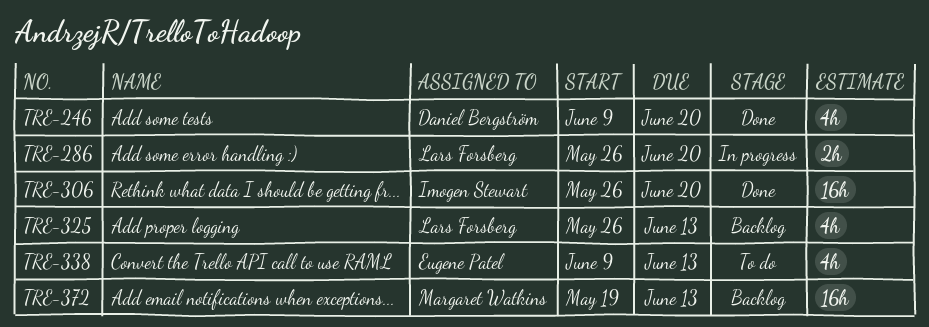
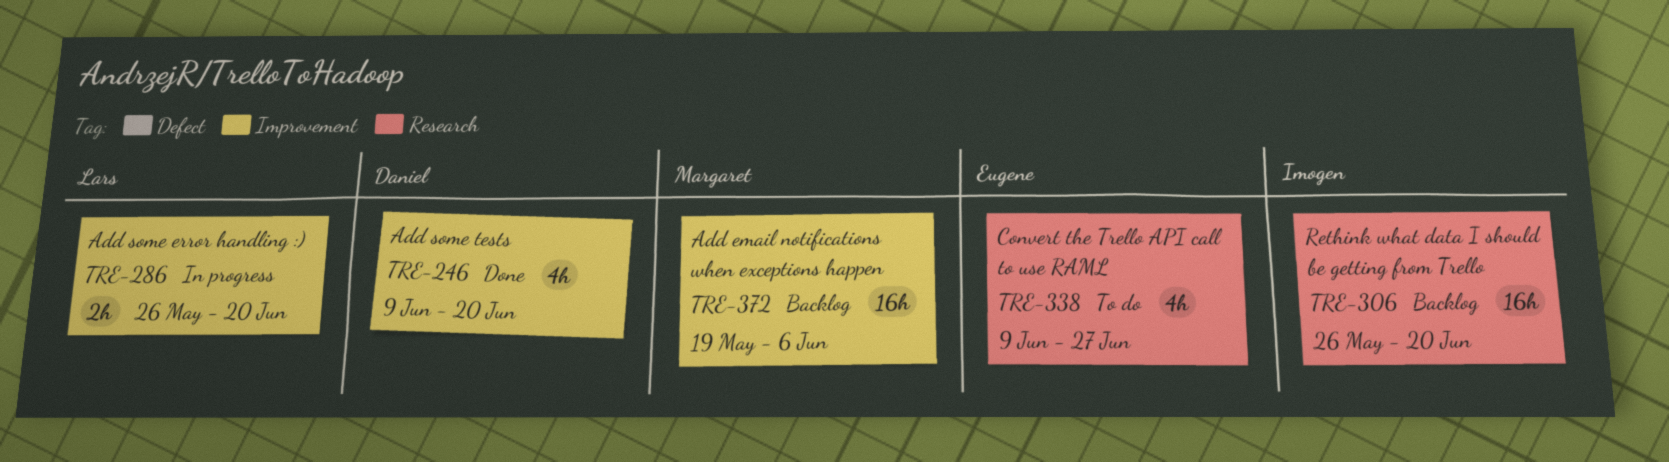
TRE-306, status: Done -> Backlog
TRE-325: present -> none
TRE-338, due: Jun 13 -> Jun 27
TRE-372, due: Jun 13 -> Jun 6

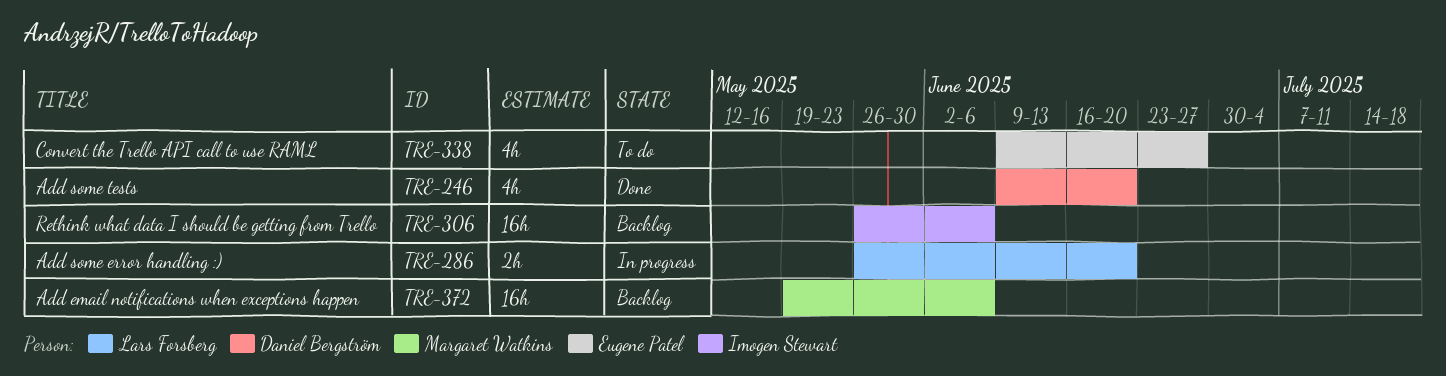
TRE-306, due: Jun 20 -> Jun 6

